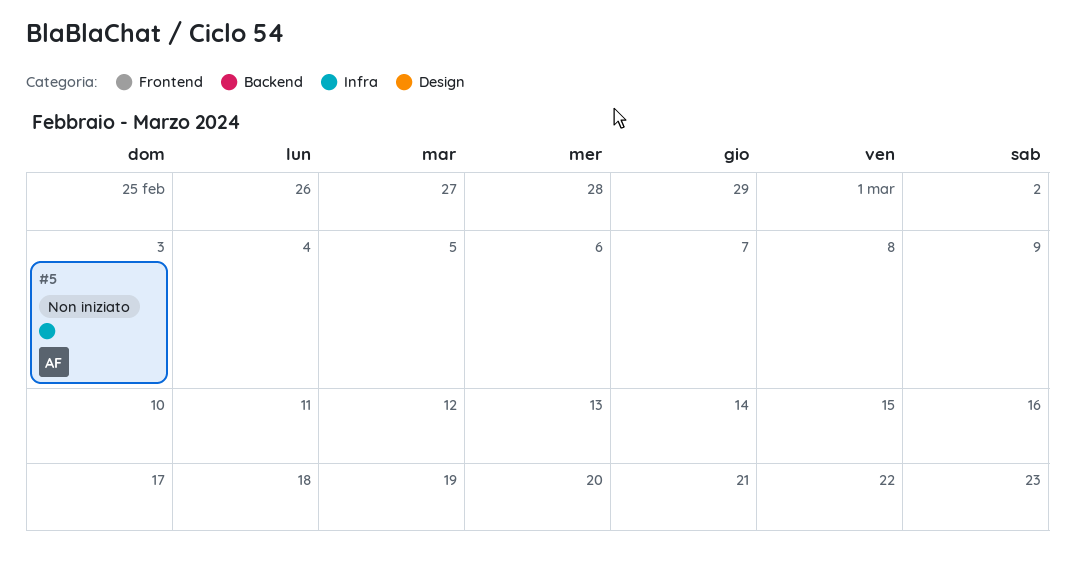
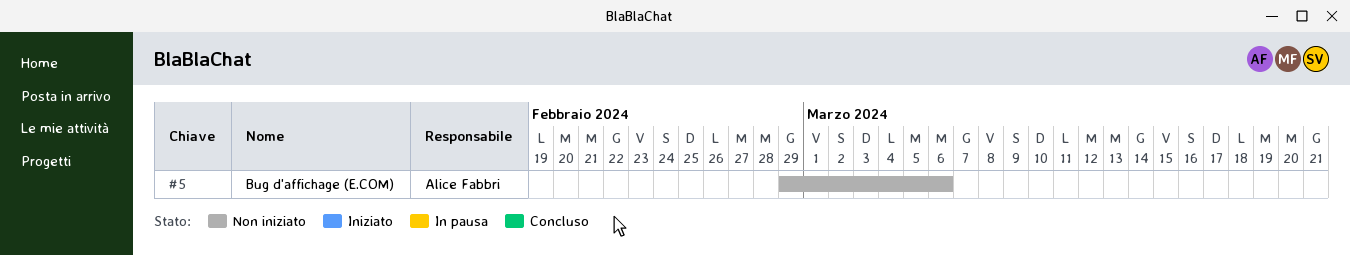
#5, due: Mar 3 -> Mar 6

